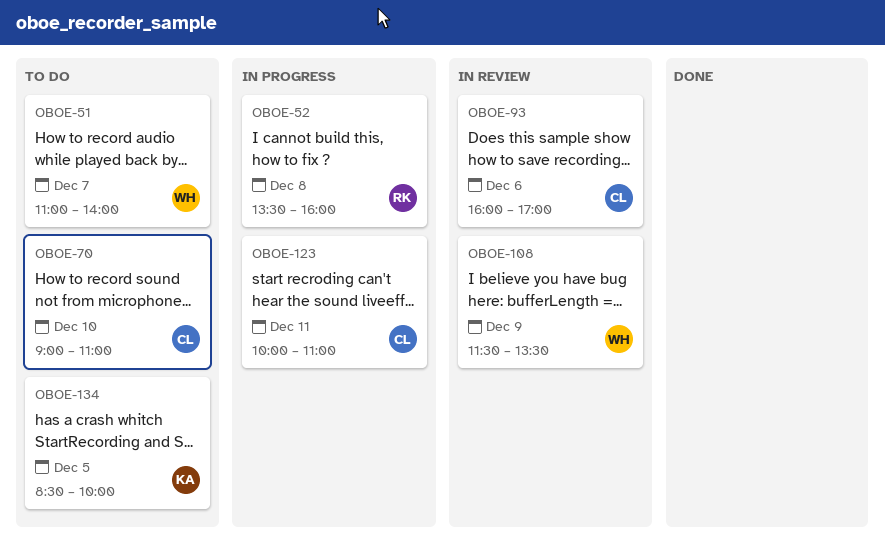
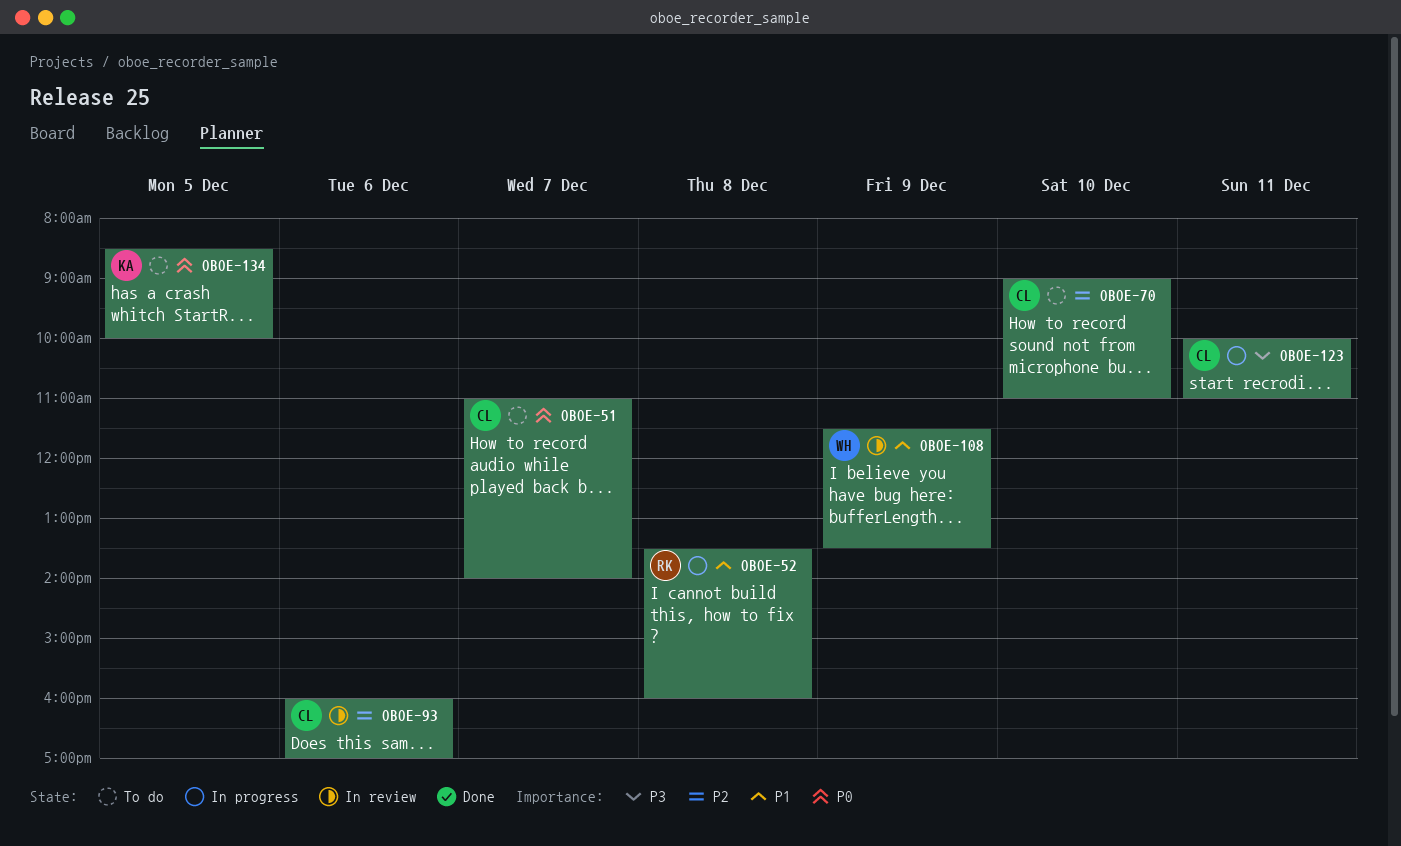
OBOE-51, owner: WH -> CL

